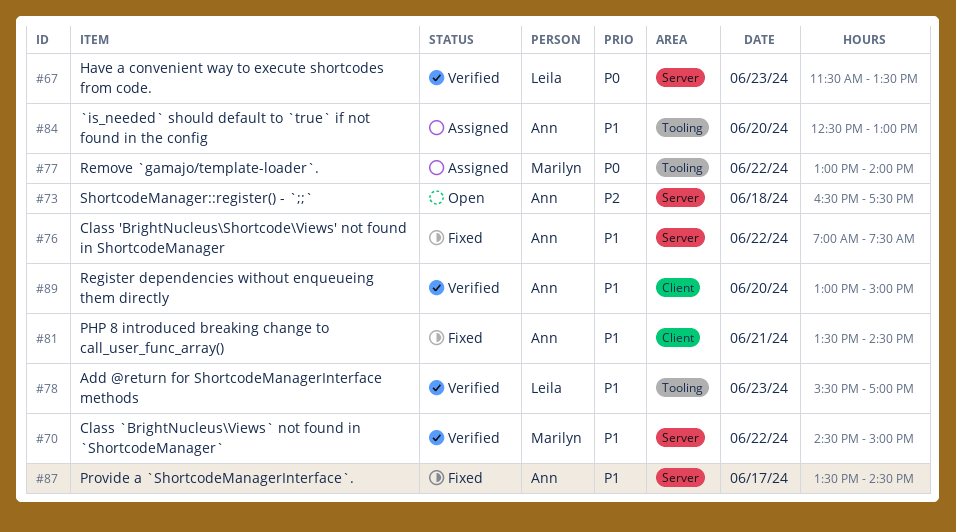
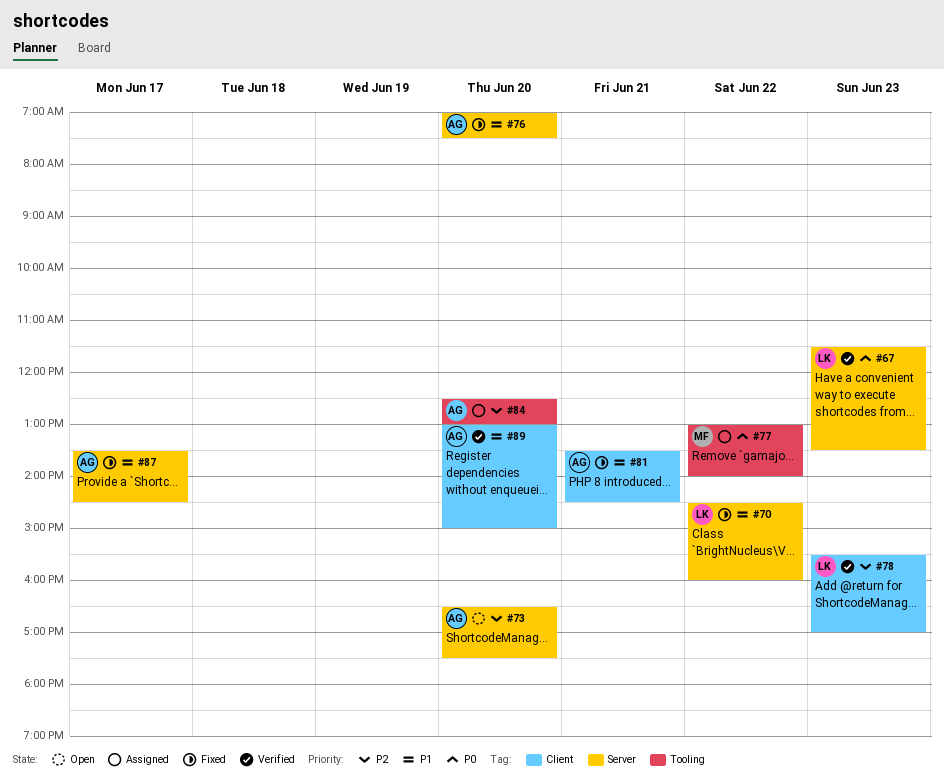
#70, status: Verified -> Fixed
#70, owner: Marilyn -> Leila
#70, ends: 15:00 -> 16:00
#73, day: Jun 18 -> Jun 20
#76, day: Jun 22 -> Jun 20
#78, priority: P1 -> P2
#78, label: Tooling -> Client
#84, priority: P1 -> P2

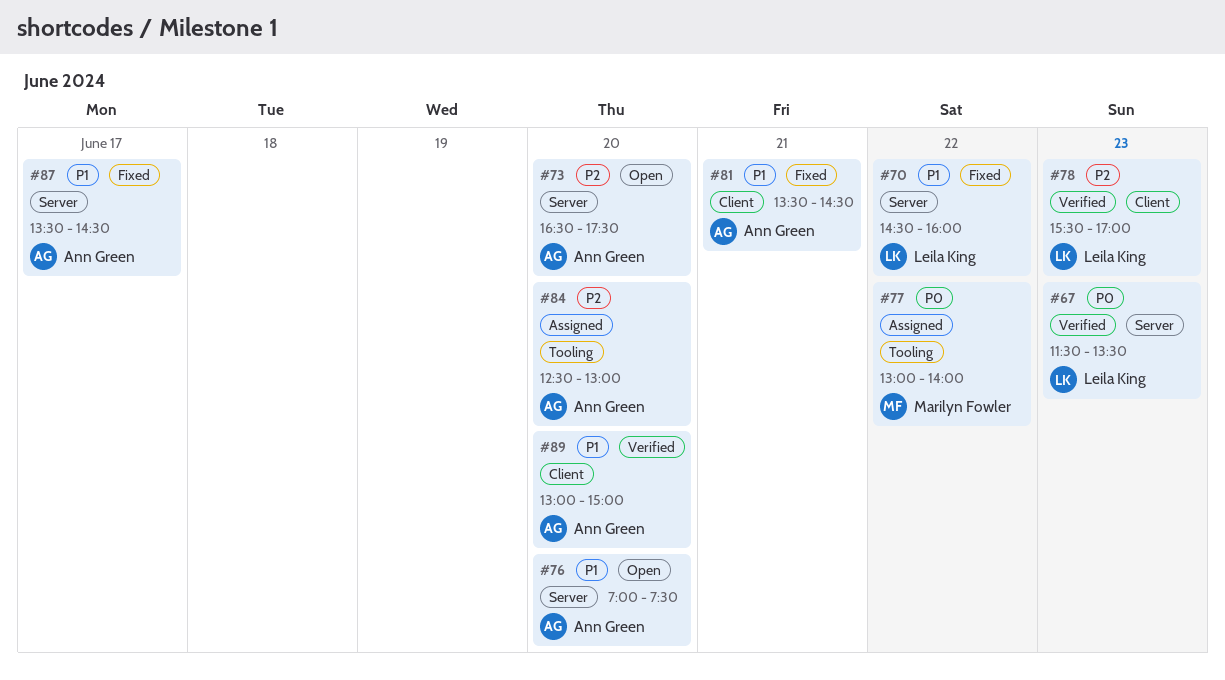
#76, status: Fixed -> Open

